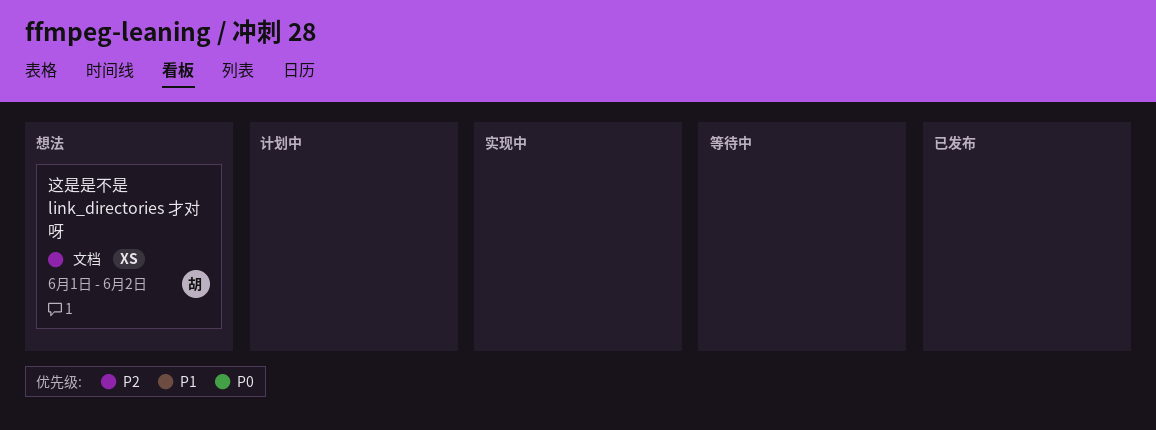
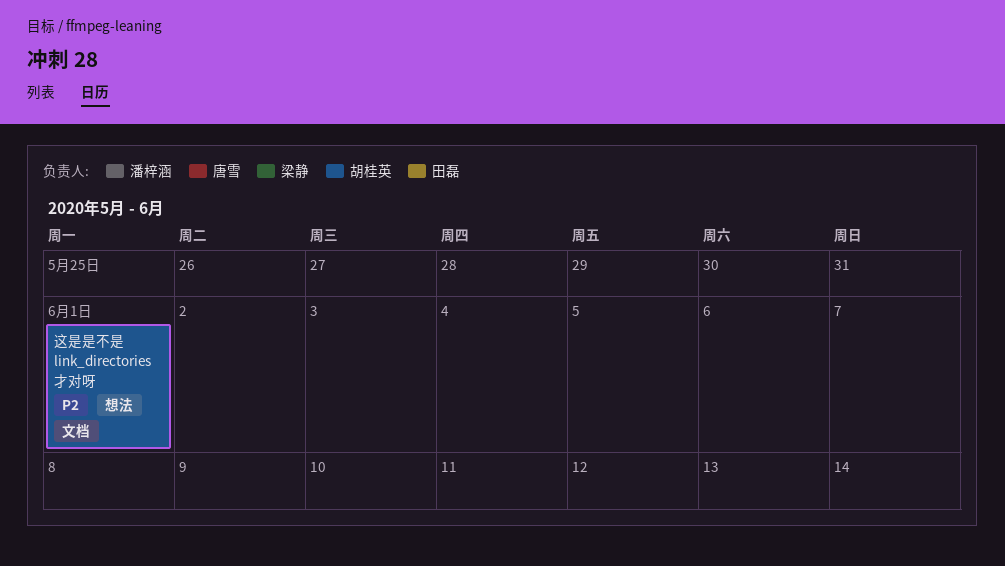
这是是不是 link_directories 才对呀, due: Jun 2 -> Jun 1

